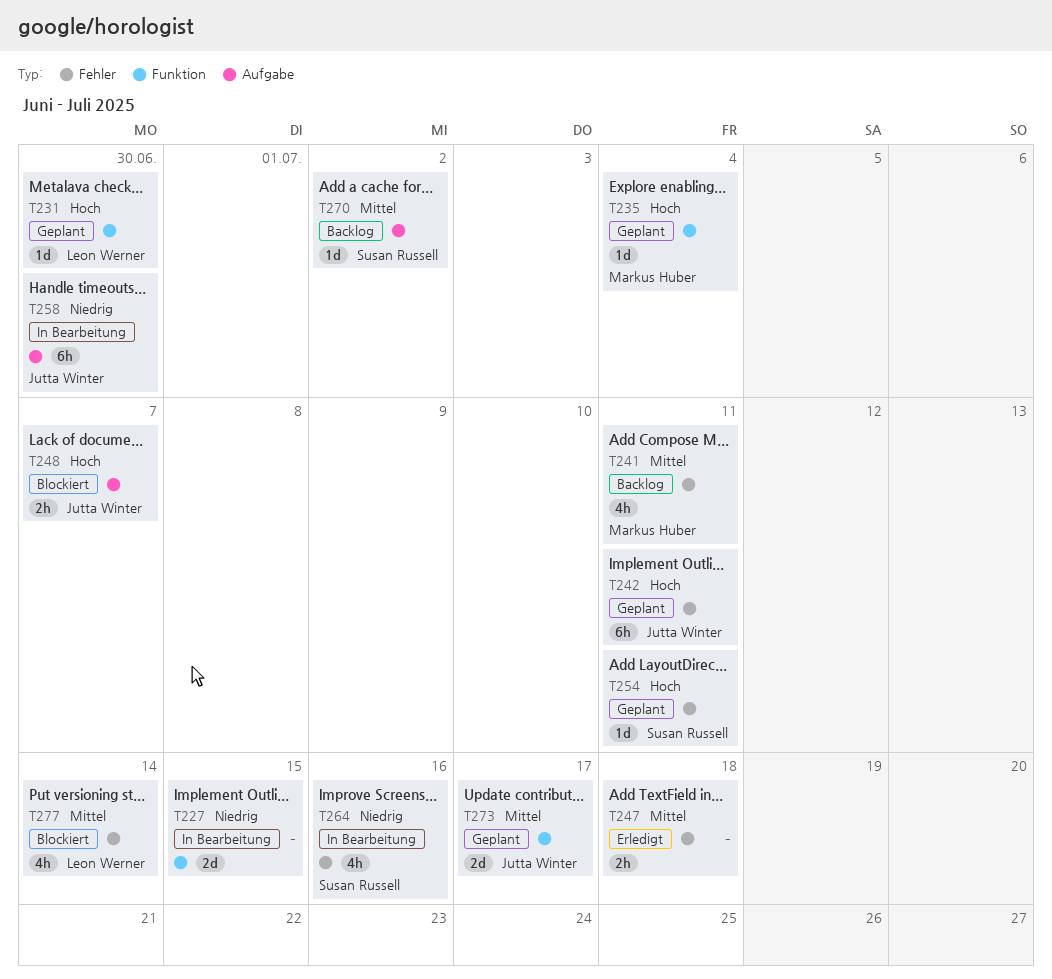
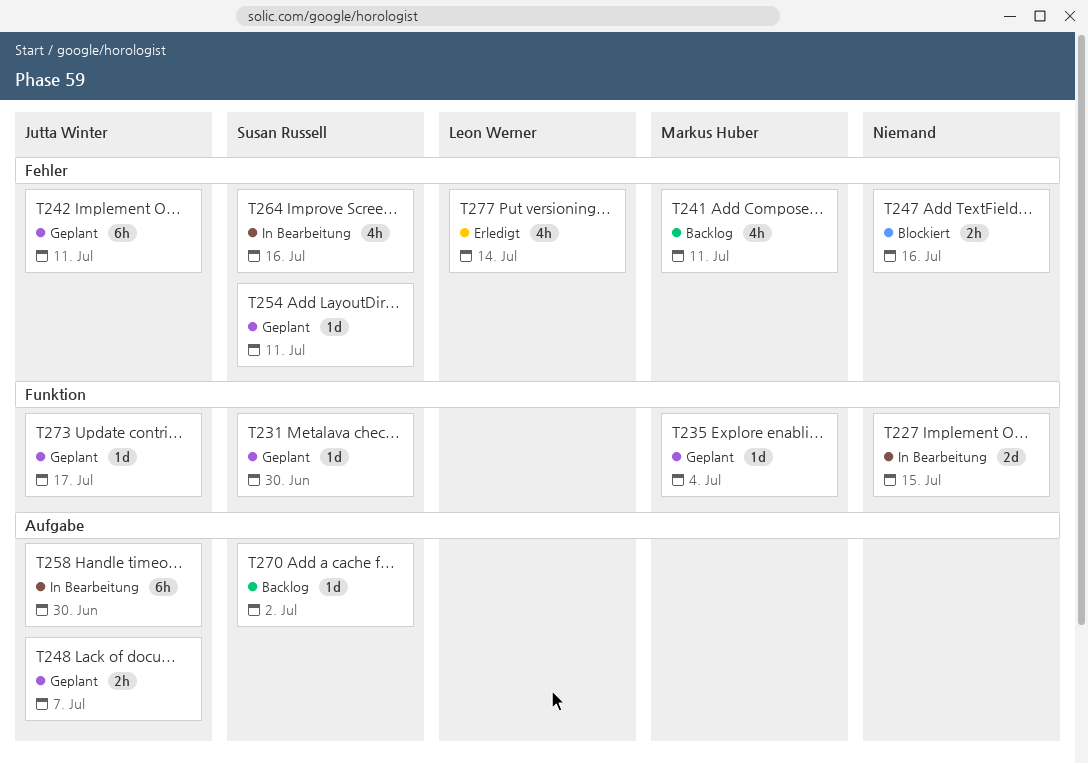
T231, owner: Leon Werner -> Susan Russell
T247, status: Erledigt -> Blockiert
T247, due: Jul 18 -> Jul 16
T248, status: Blockiert -> Geplant
T273, estimate: 2d -> 1d
T277, status: Blockiert -> Erledigt

